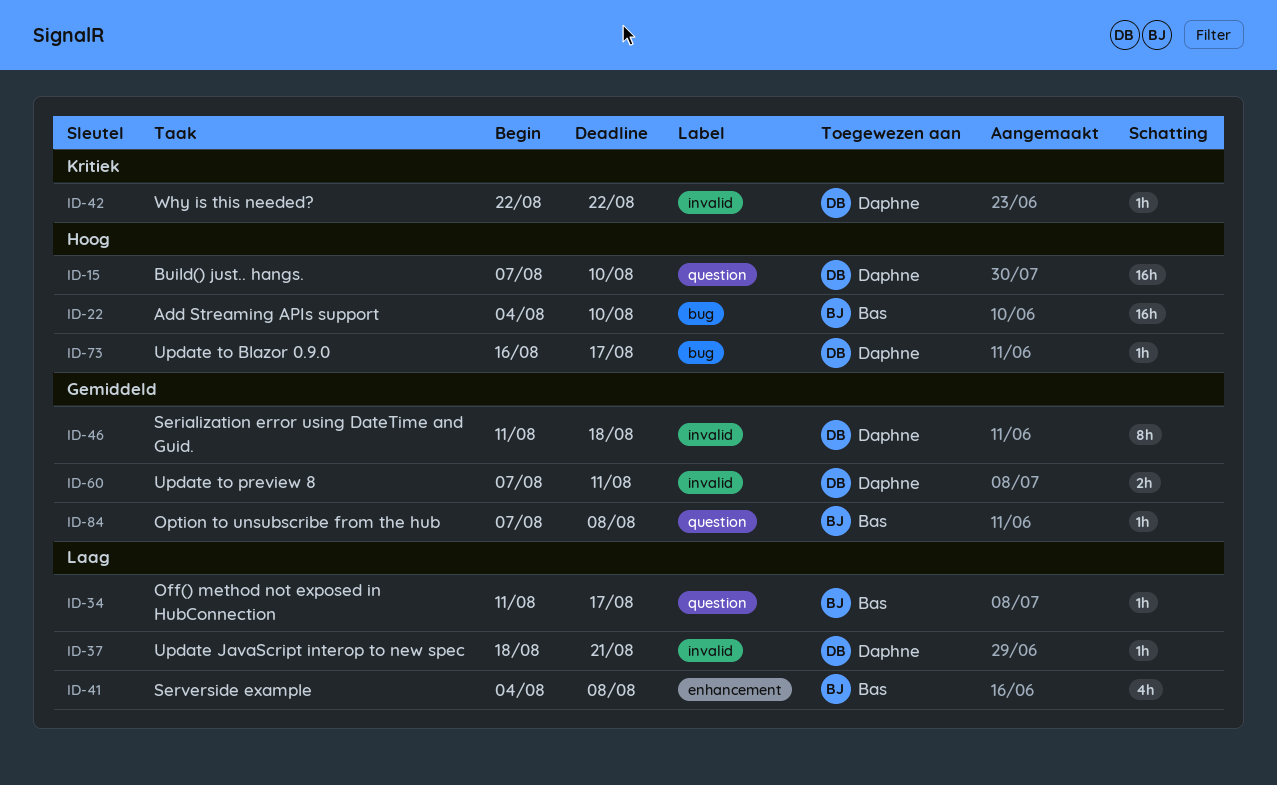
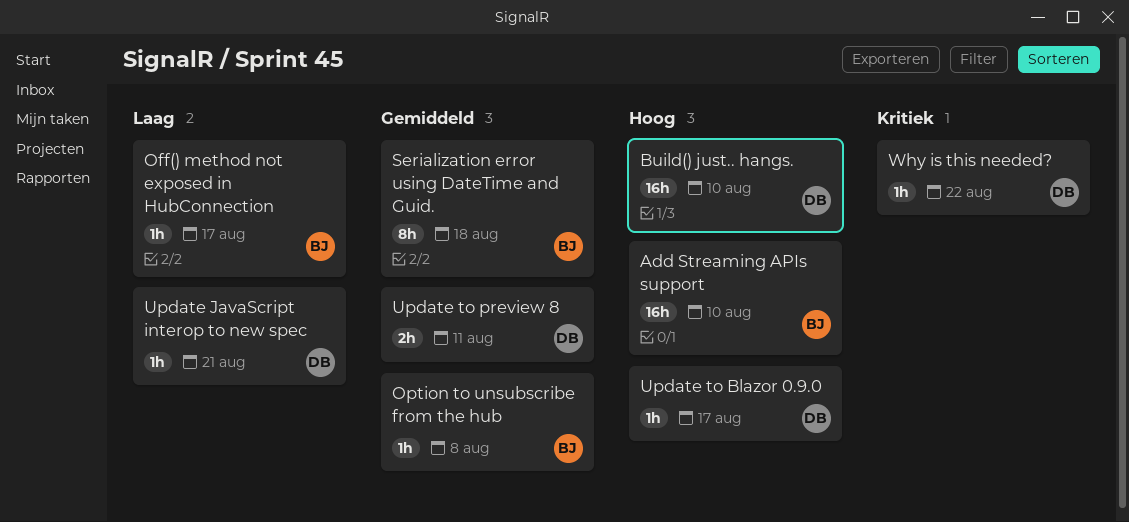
Serialization error using DateTime and Guid., owner: Daphne -> Bas
Serverside example: present -> none

